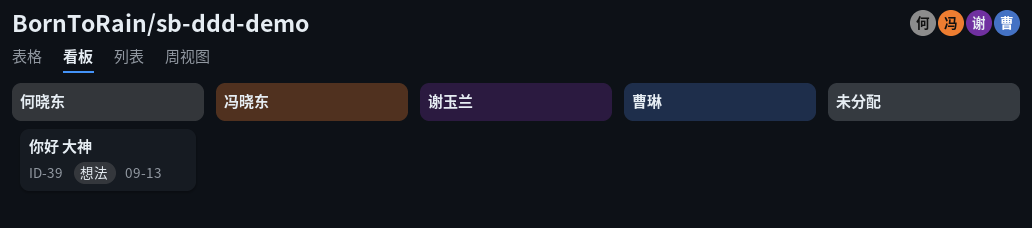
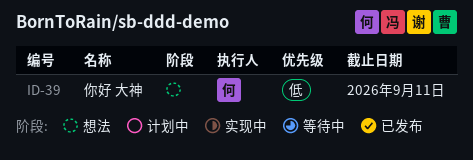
ID-39, due: Sep 13 -> Sep 11

